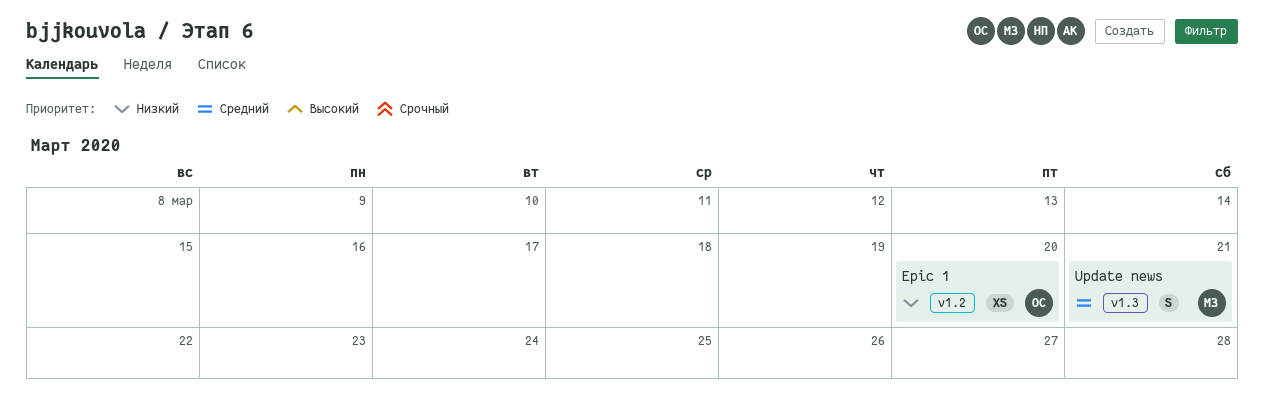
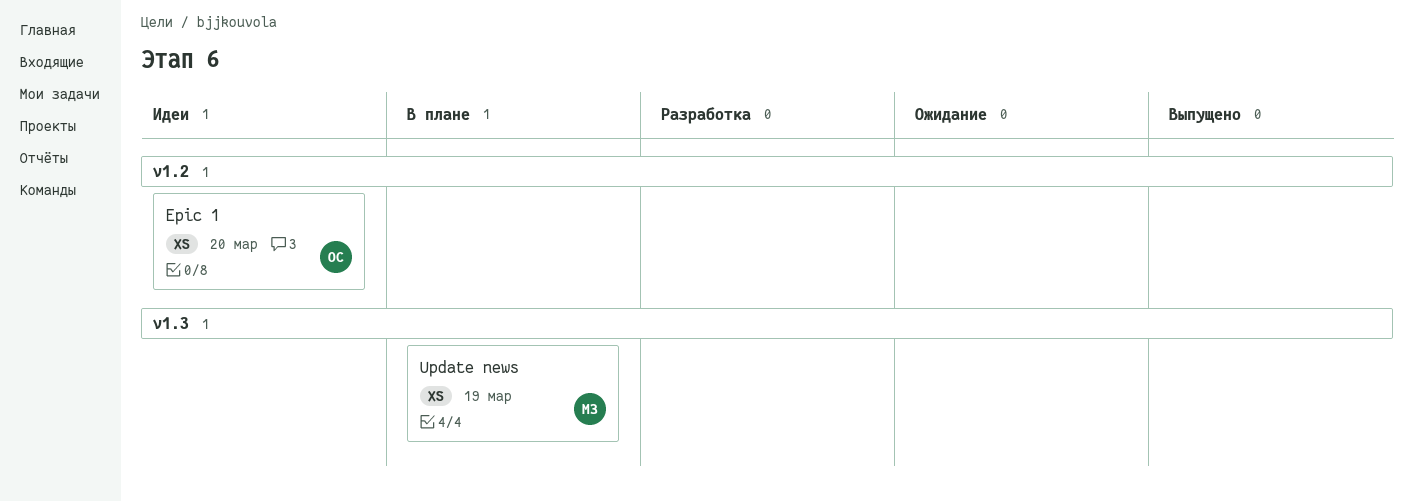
Update news, estimate: S -> XS
Update news, due: Mar 21 -> Mar 19

